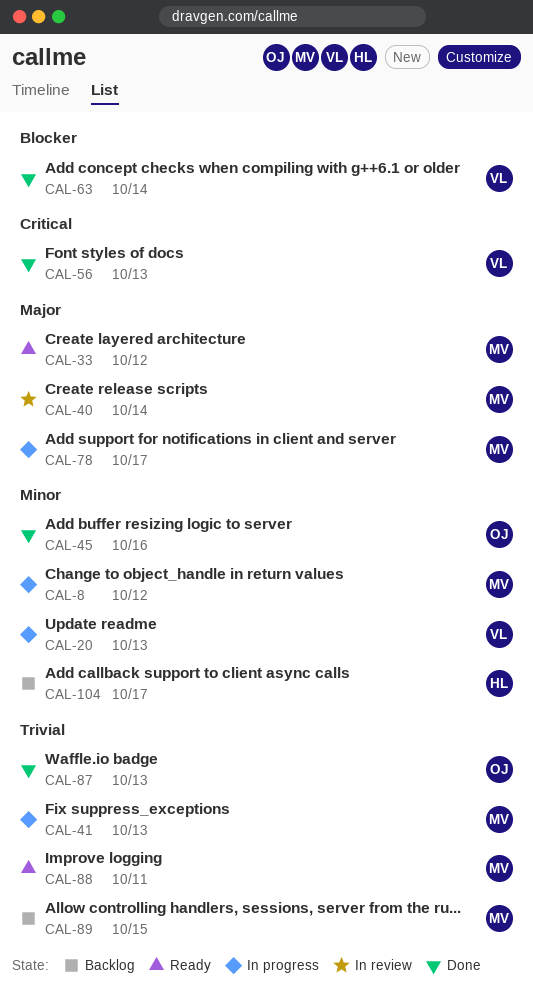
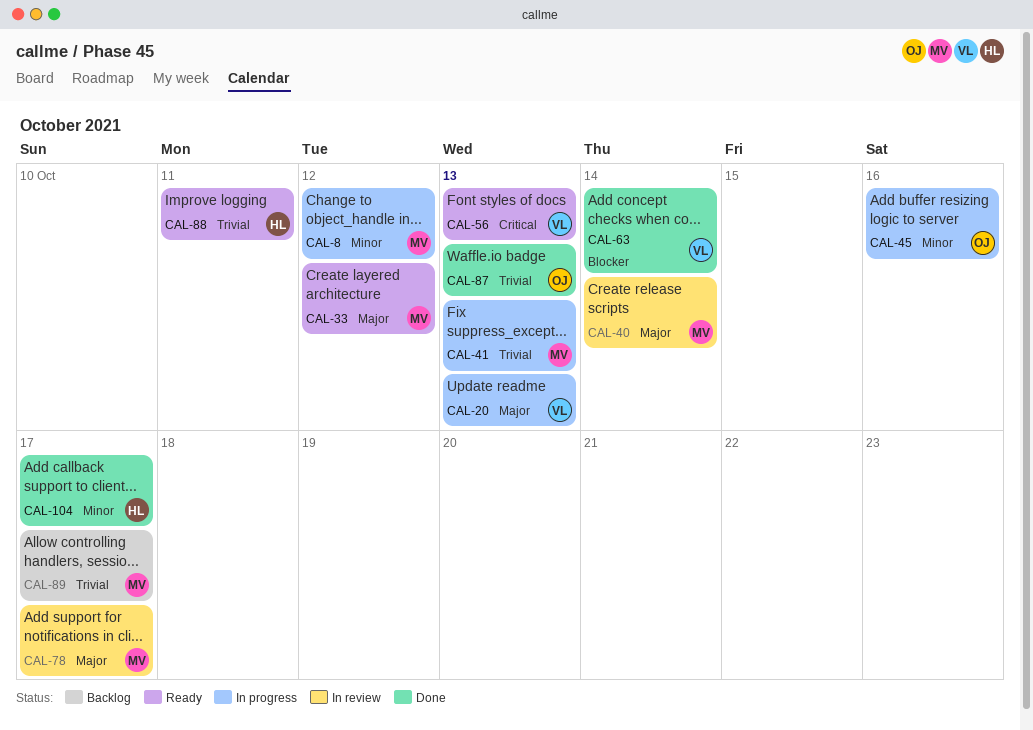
CAL-20, priority: Minor -> Major
CAL-45, status: Done -> In progress
CAL-56, status: Done -> Ready
CAL-78, status: In progress -> In review
CAL-88, owner: MV -> HL
CAL-89, due: Oct 15 -> Oct 17
CAL-104, status: Backlog -> Done

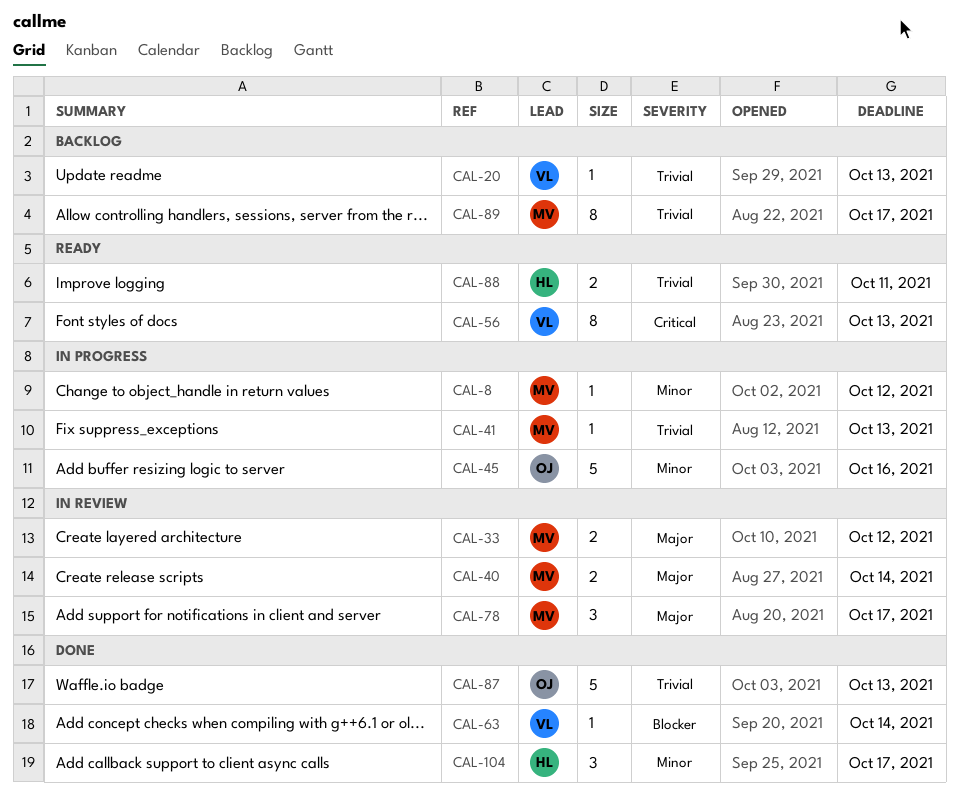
CAL-20, status: In progress -> Backlog
CAL-20, priority: Major -> Trivial
CAL-33, status: Ready -> In review

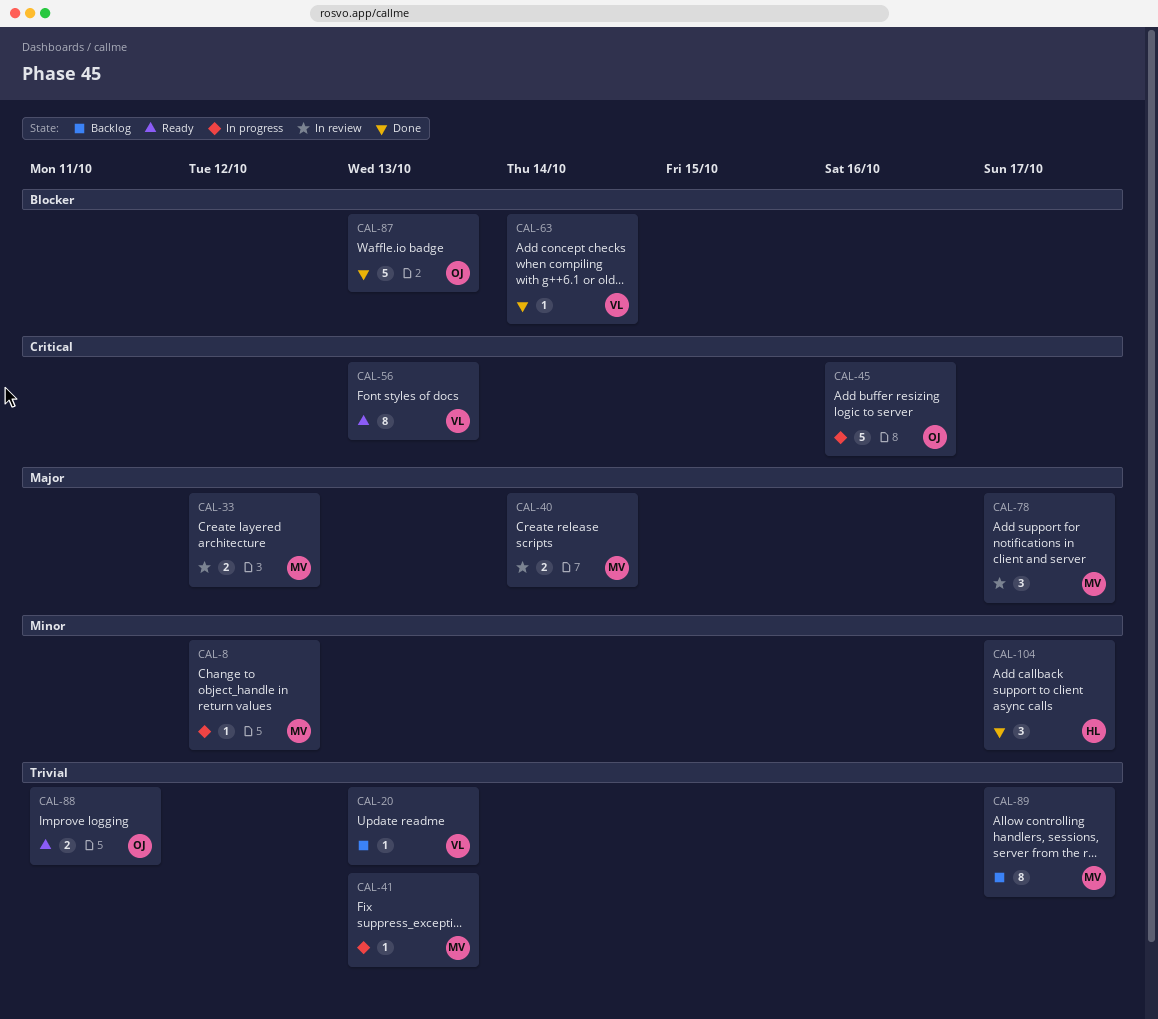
CAL-45, priority: Minor -> Critical
CAL-87, priority: Trivial -> Blocker
CAL-88, owner: HL -> OJ

